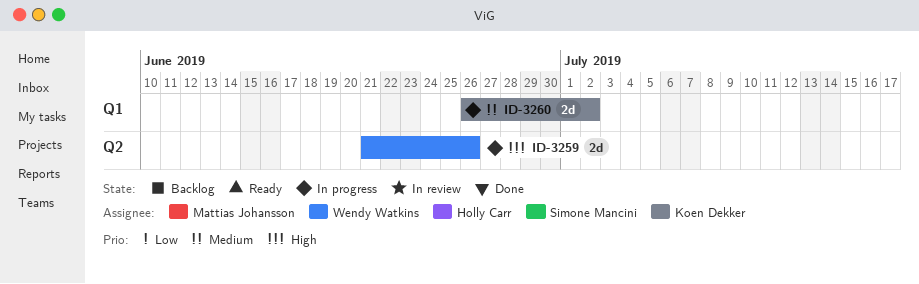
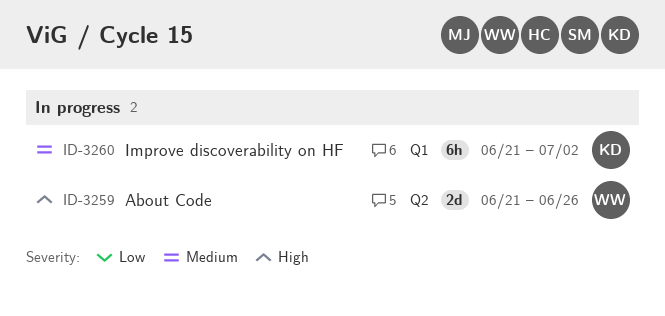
ID-3260, estimate: 2d -> 6h
ID-3260, start: Jun 26 -> Jun 21

